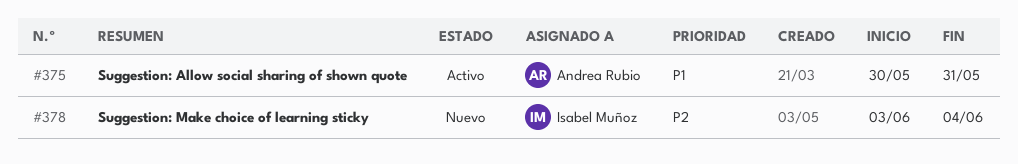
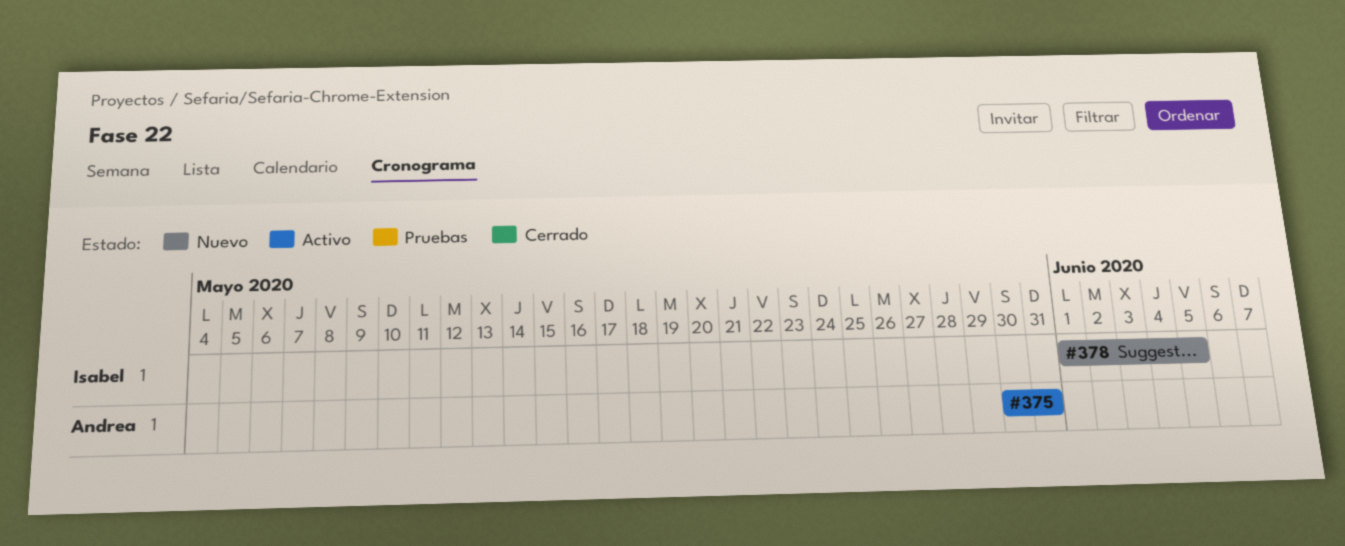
#378, start: Jun 3 -> Jun 1
#378, due: Jun 4 -> Jun 5

